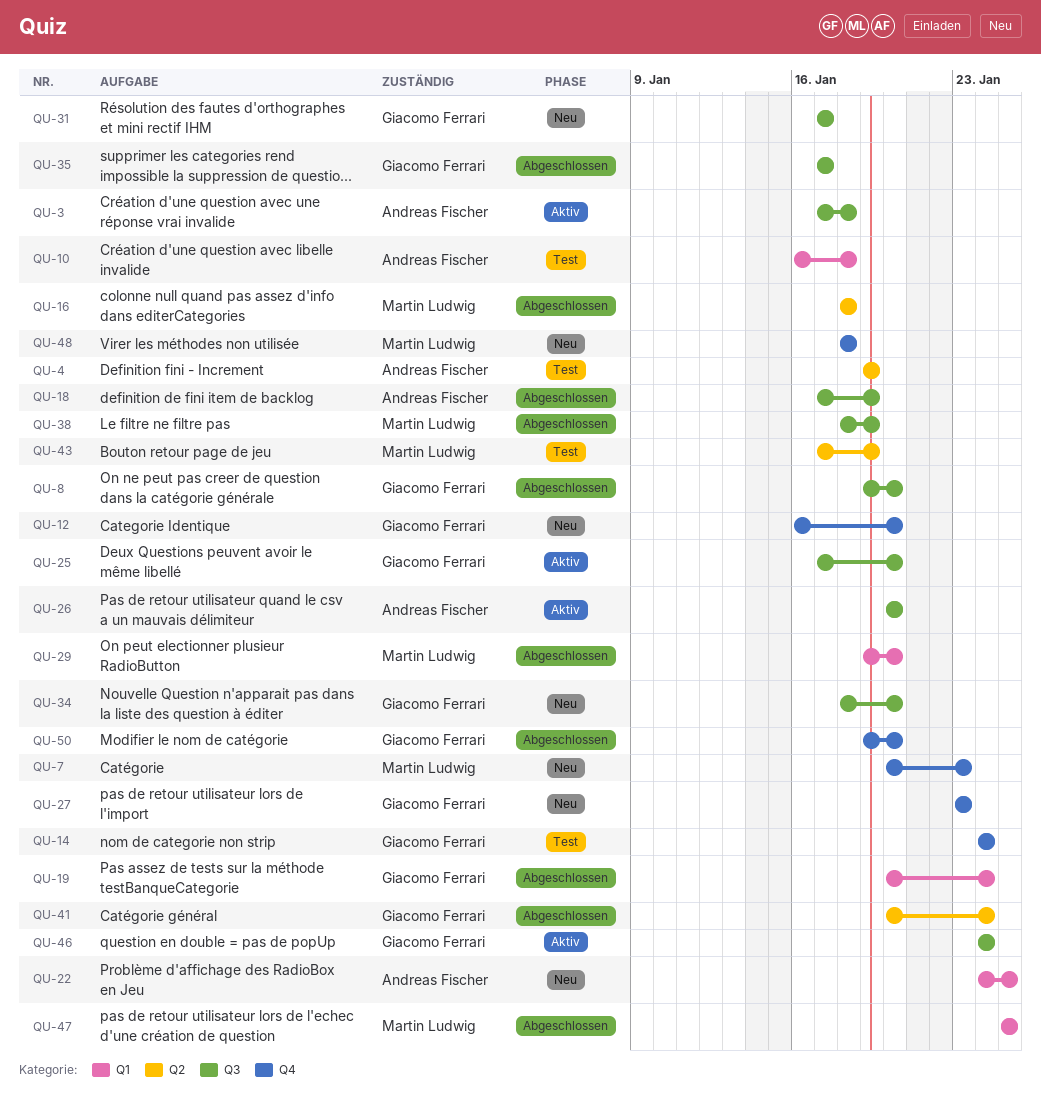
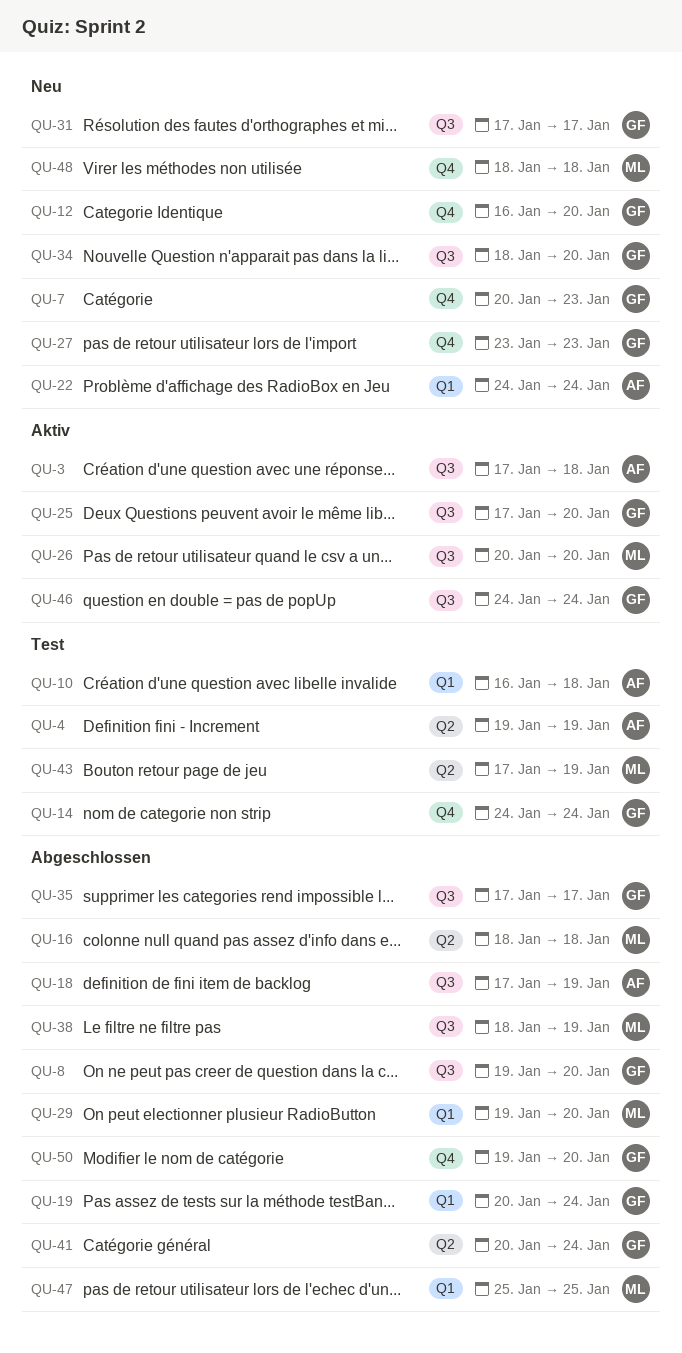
QU-7, owner: Martin Ludwig -> Giacomo Ferrari
QU-22, due: Jan 25 -> Jan 24
QU-26, owner: Andreas Fischer -> Martin Ludwig

